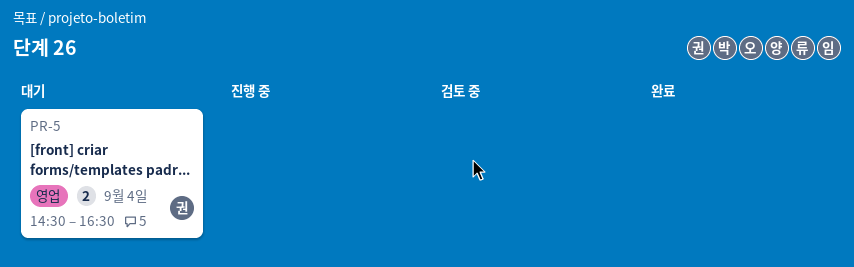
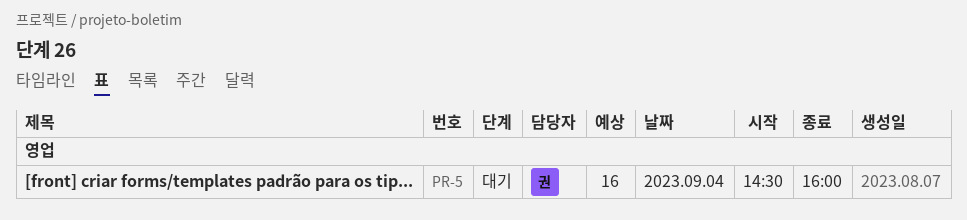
PR-5, estimate: 2 -> 16
PR-5, ends: 16:30 -> 16:00

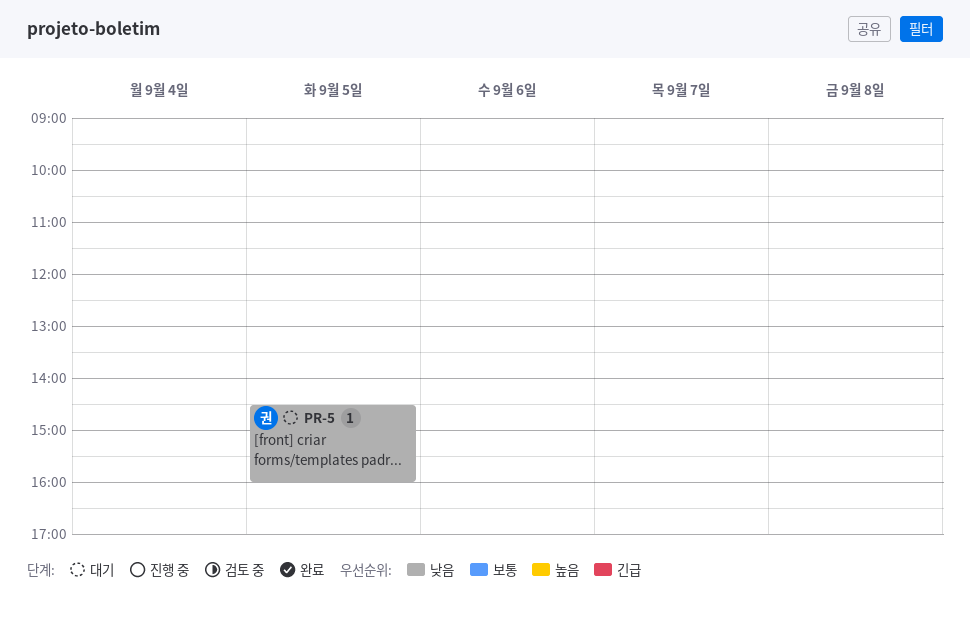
PR-5, estimate: 16 -> 1
PR-5, day: Sep 4 -> Sep 5

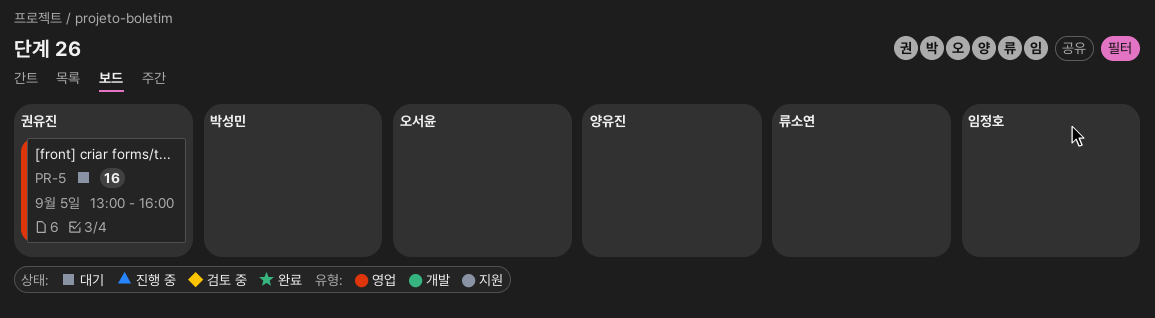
PR-5, estimate: 1 -> 16
PR-5, begins: 14:30 -> 13:00

